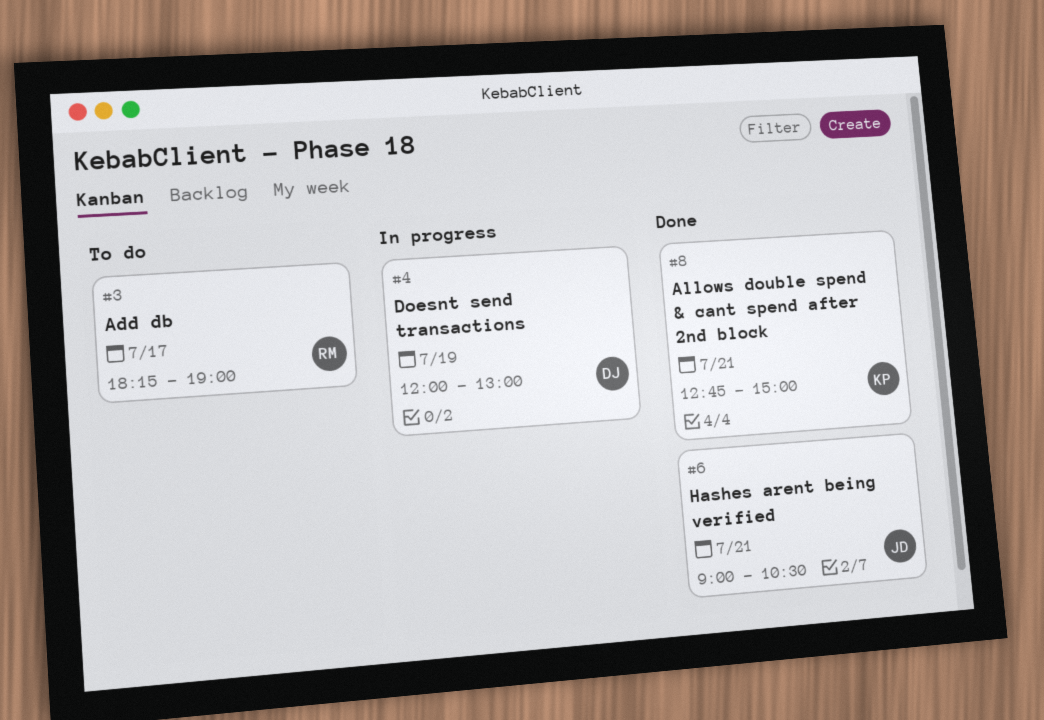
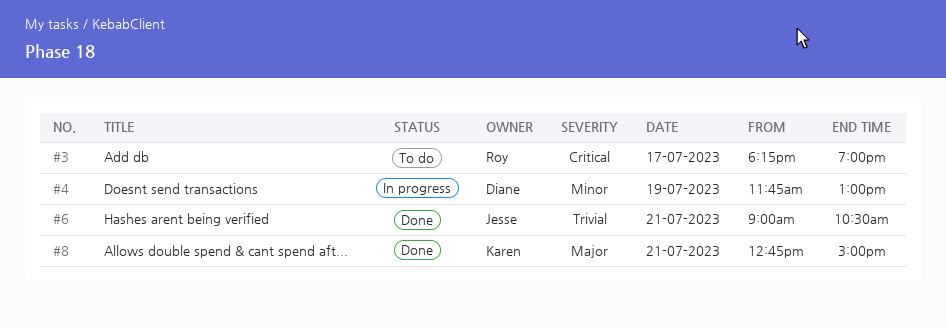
#4, begins: 12:00 -> 11:45

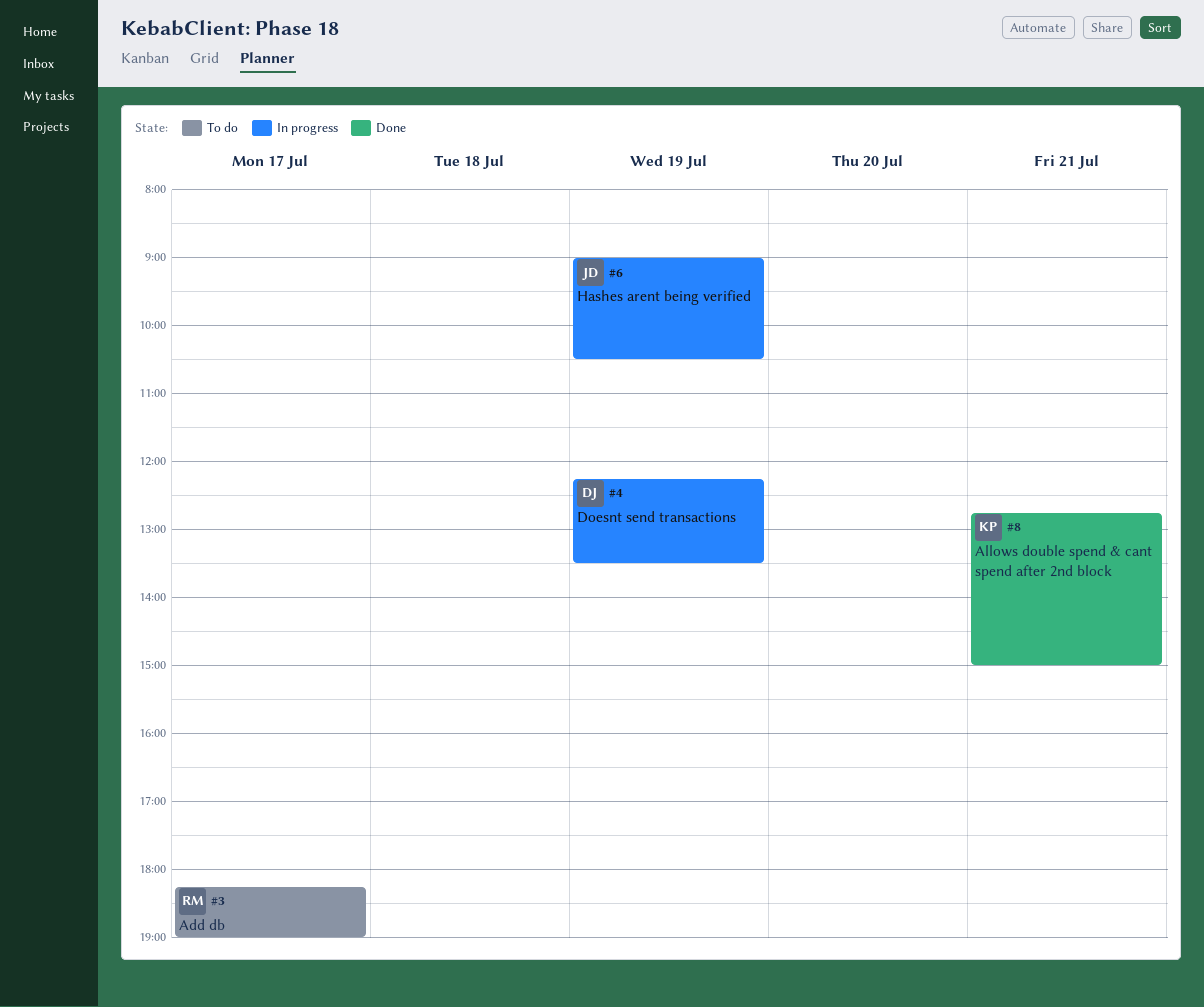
#4, begins: 11:45 -> 12:15
#4, ends: 13:00 -> 13:30
#6, status: Done -> In progress
#6, day: Jul 21 -> Jul 19

